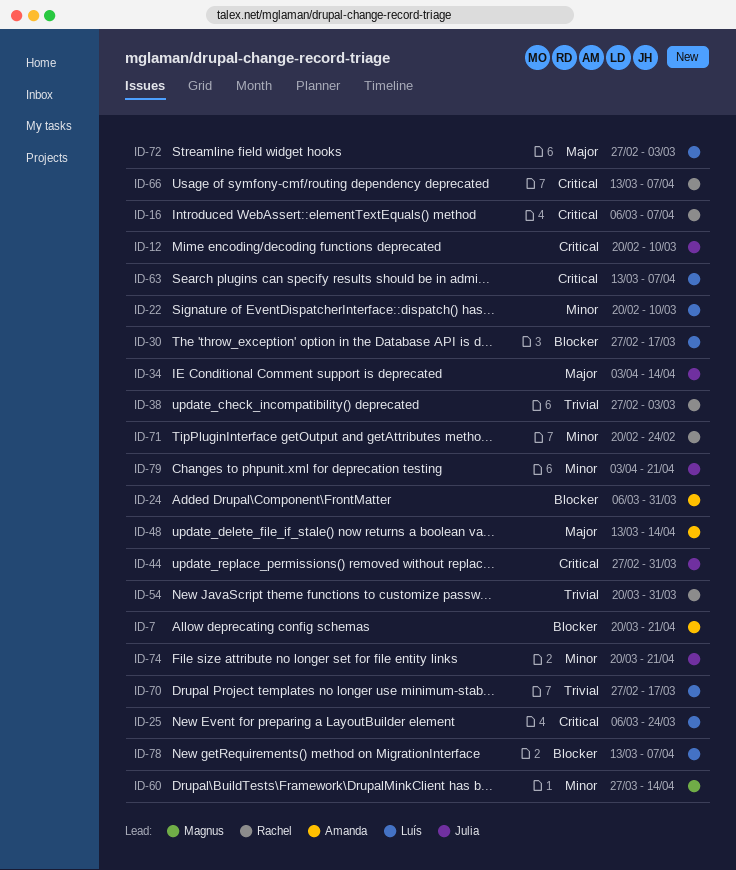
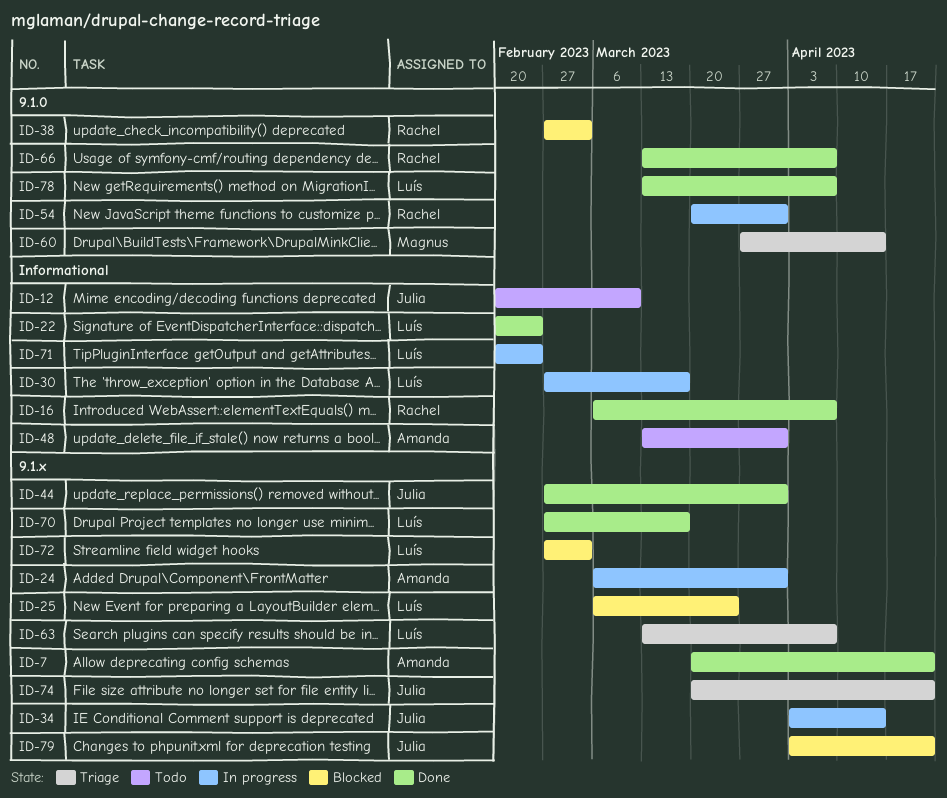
ID-22, due: Mar 10 -> Feb 24
ID-48, due: Apr 14 -> Mar 31
ID-71, owner: Rachel -> Luís

